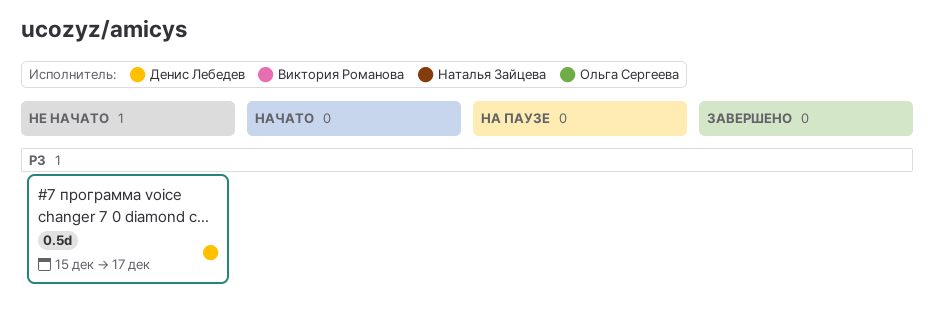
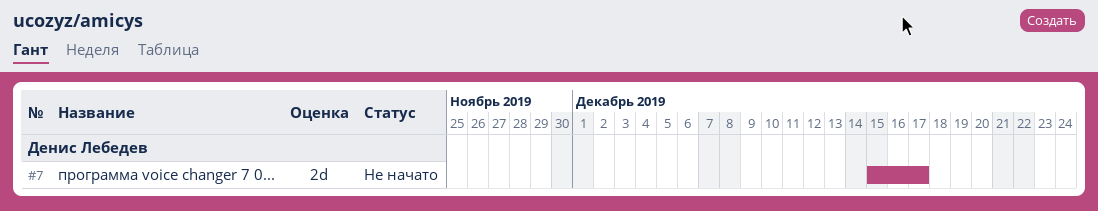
#7, estimate: 0.5d -> 2d

